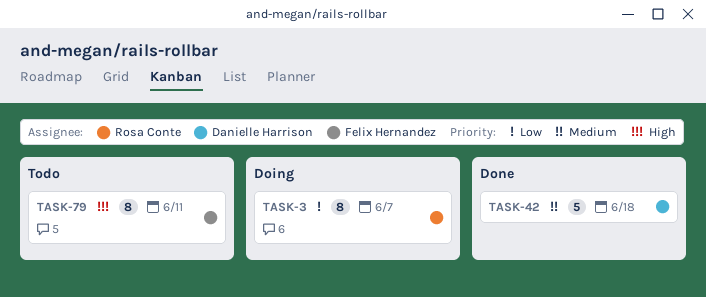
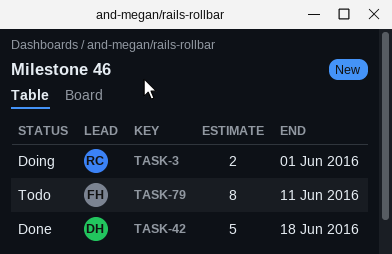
TASK-3, estimate: 8 -> 2
TASK-3, due: Jun 7 -> Jun 1

